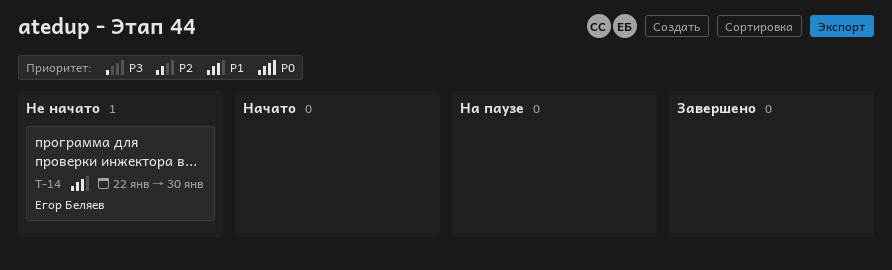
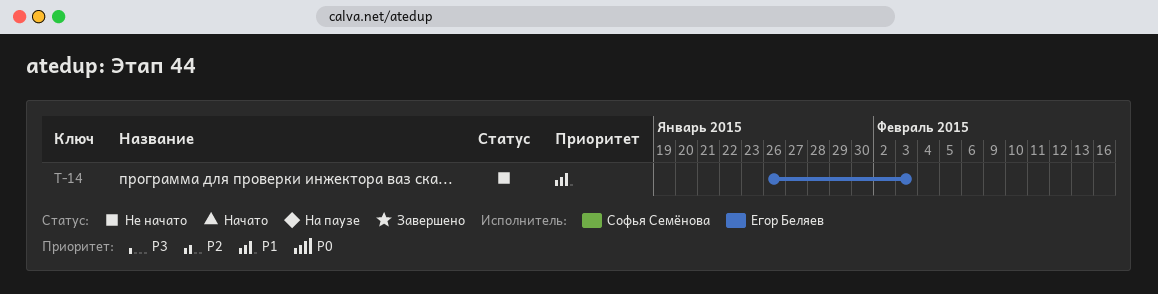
T-14, start: Jan 22 -> Jan 26
T-14, due: Jan 30 -> Feb 3

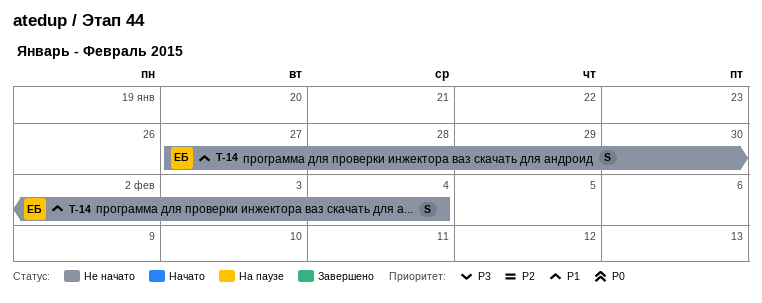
T-14, start: Jan 26 -> Jan 27
T-14, due: Feb 3 -> Feb 4

